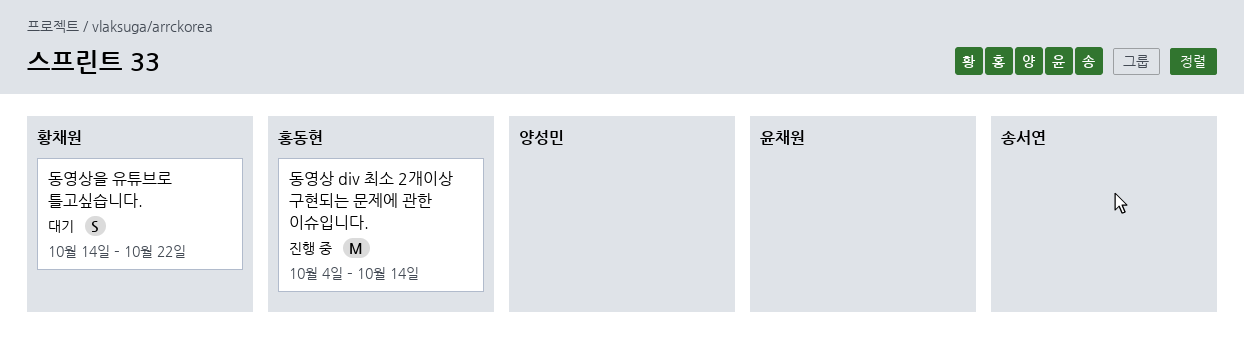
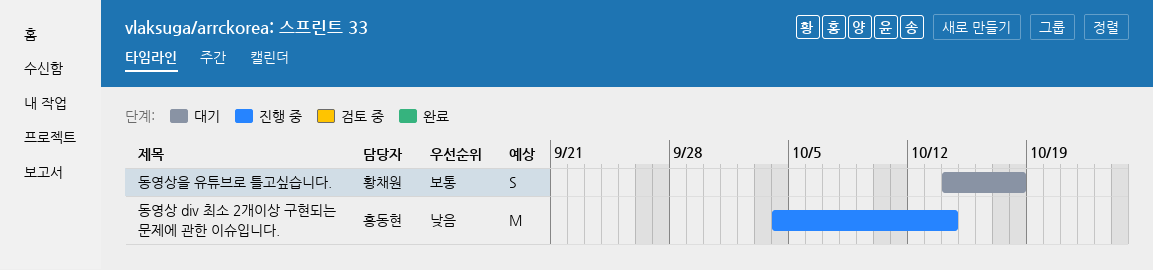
동영상을 유튜브로 틀고싶습니다., due: Oct 22 -> Oct 18

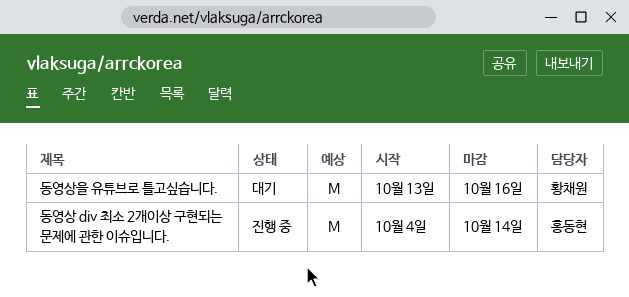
동영상을 유튜브로 틀고싶습니다., estimate: S -> M
동영상을 유튜브로 틀고싶습니다., start: Oct 14 -> Oct 13
동영상을 유튜브로 틀고싶습니다., due: Oct 18 -> Oct 16

